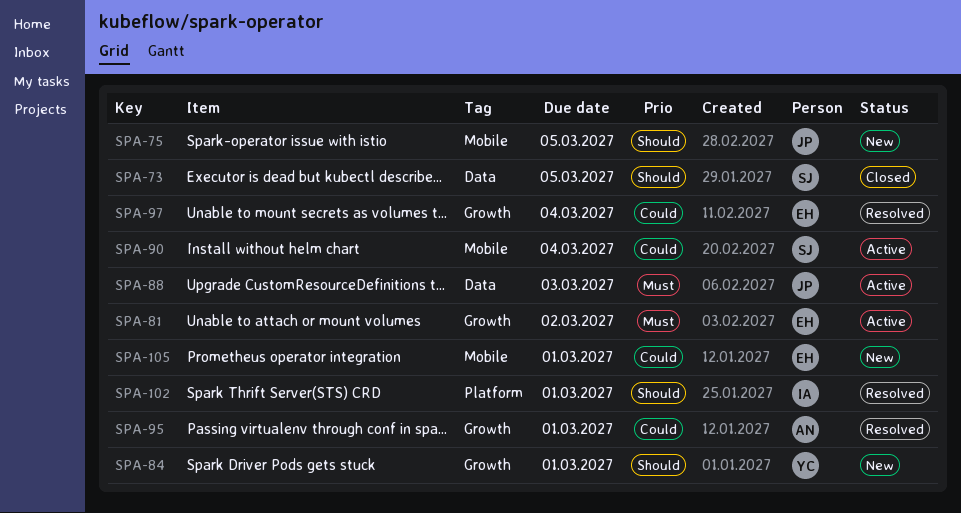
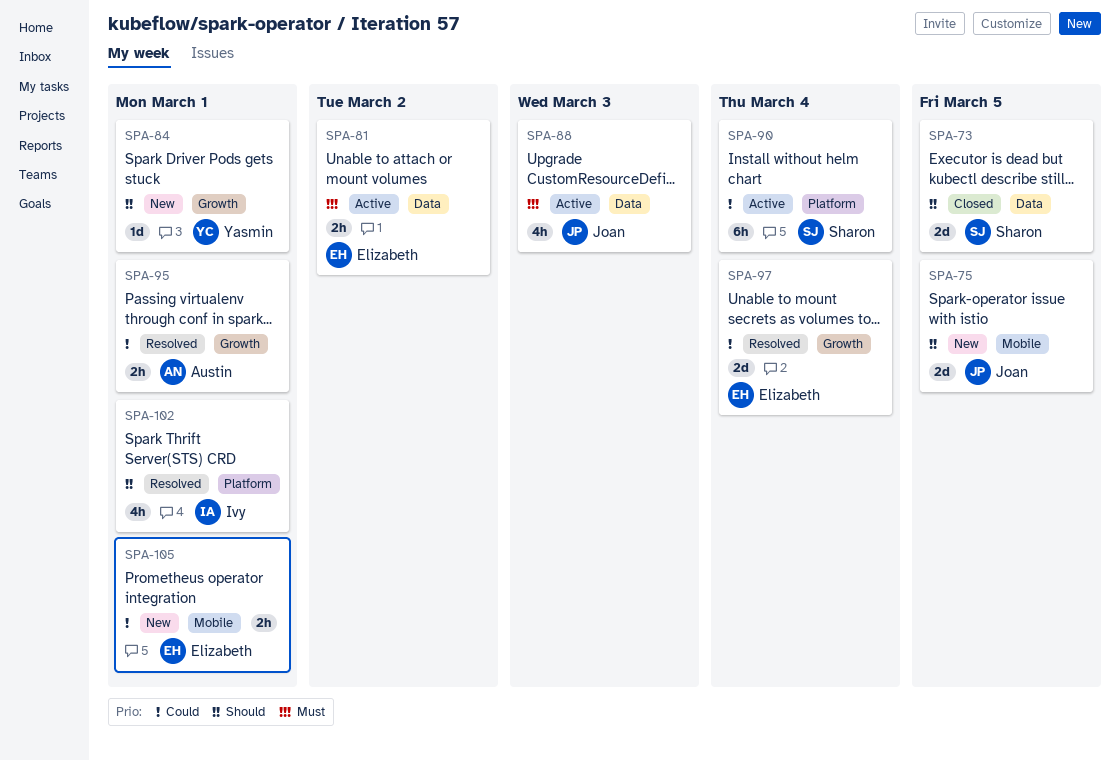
SPA-81, label: Growth -> Data
SPA-90, label: Mobile -> Platform

